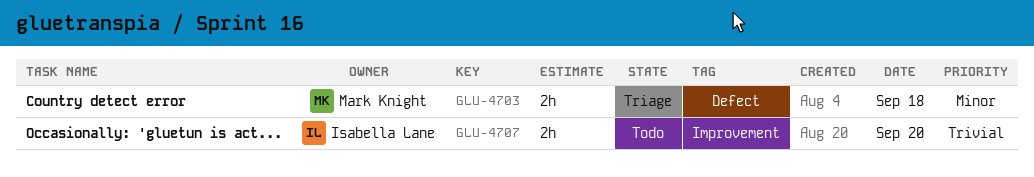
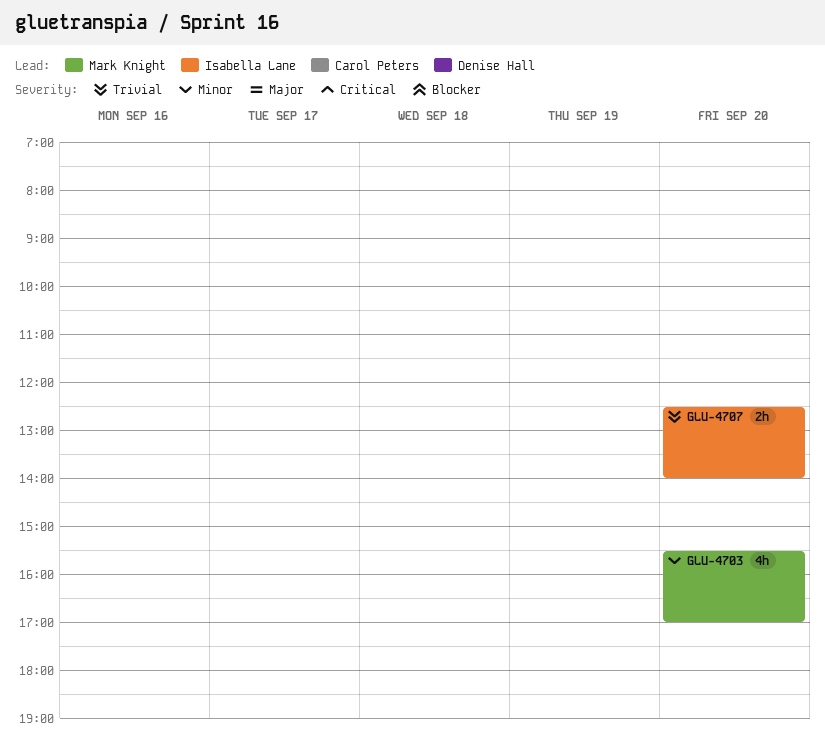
GLU-4703, estimate: 2h -> 4h
GLU-4703, day: Sep 18 -> Sep 20

